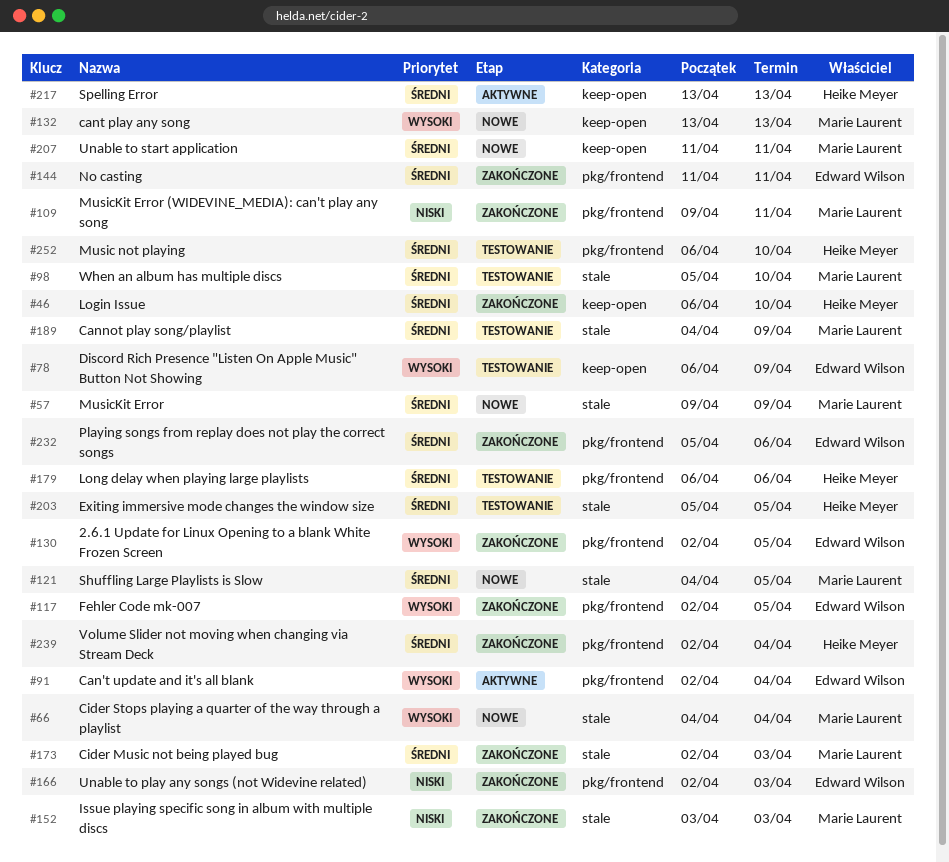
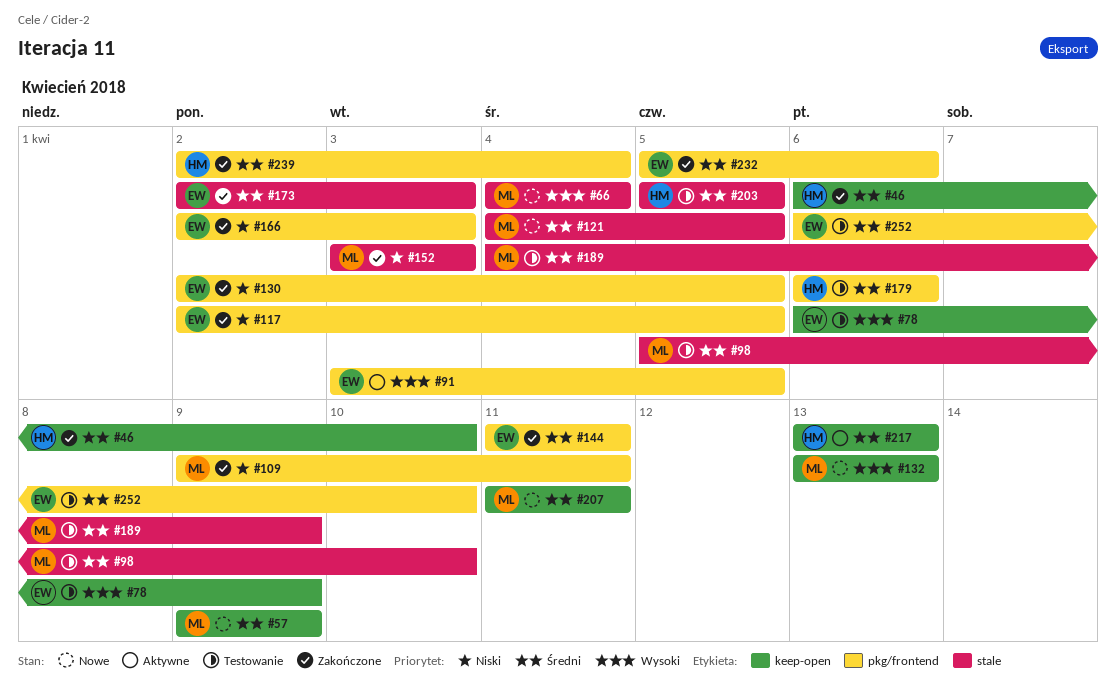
#57, label: stale -> keep-open
#91, start: Apr 2 -> Apr 3
#91, due: Apr 4 -> Apr 5
#117, priority: Wysoki -> Niski
#130, priority: Wysoki -> Niski
#173, owner: Marie Laurent -> Edward Wilson
#252, owner: Heike Meyer -> Edward Wilson

